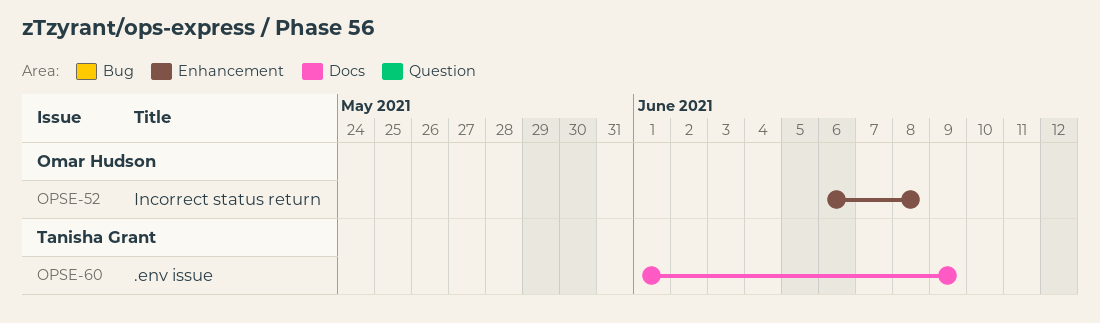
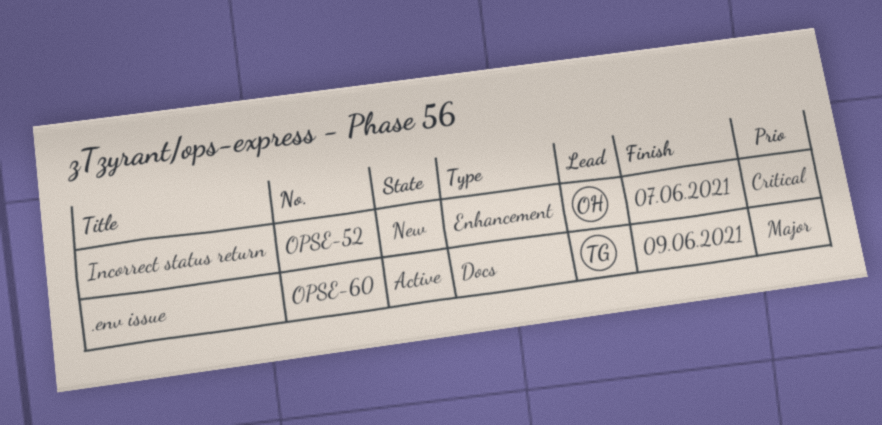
OPSE-52, due: Jun 8 -> Jun 7

